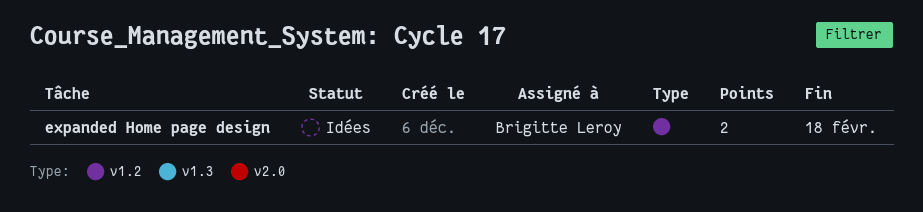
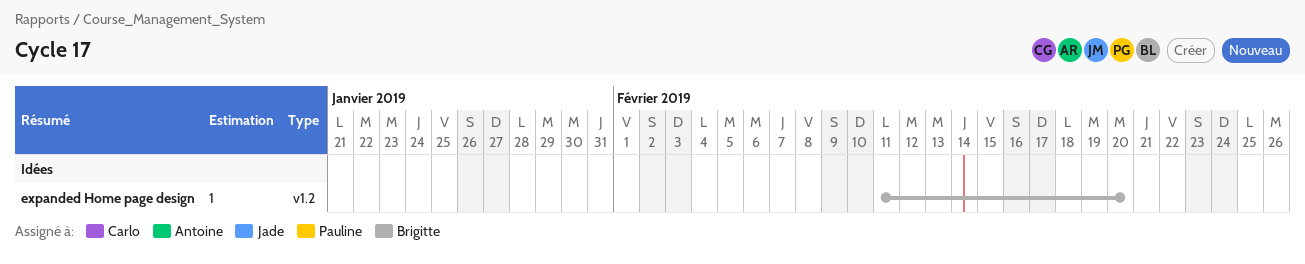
expanded Home page design, estimate: 2 -> 1
expanded Home page design, due: Feb 18 -> Feb 20

